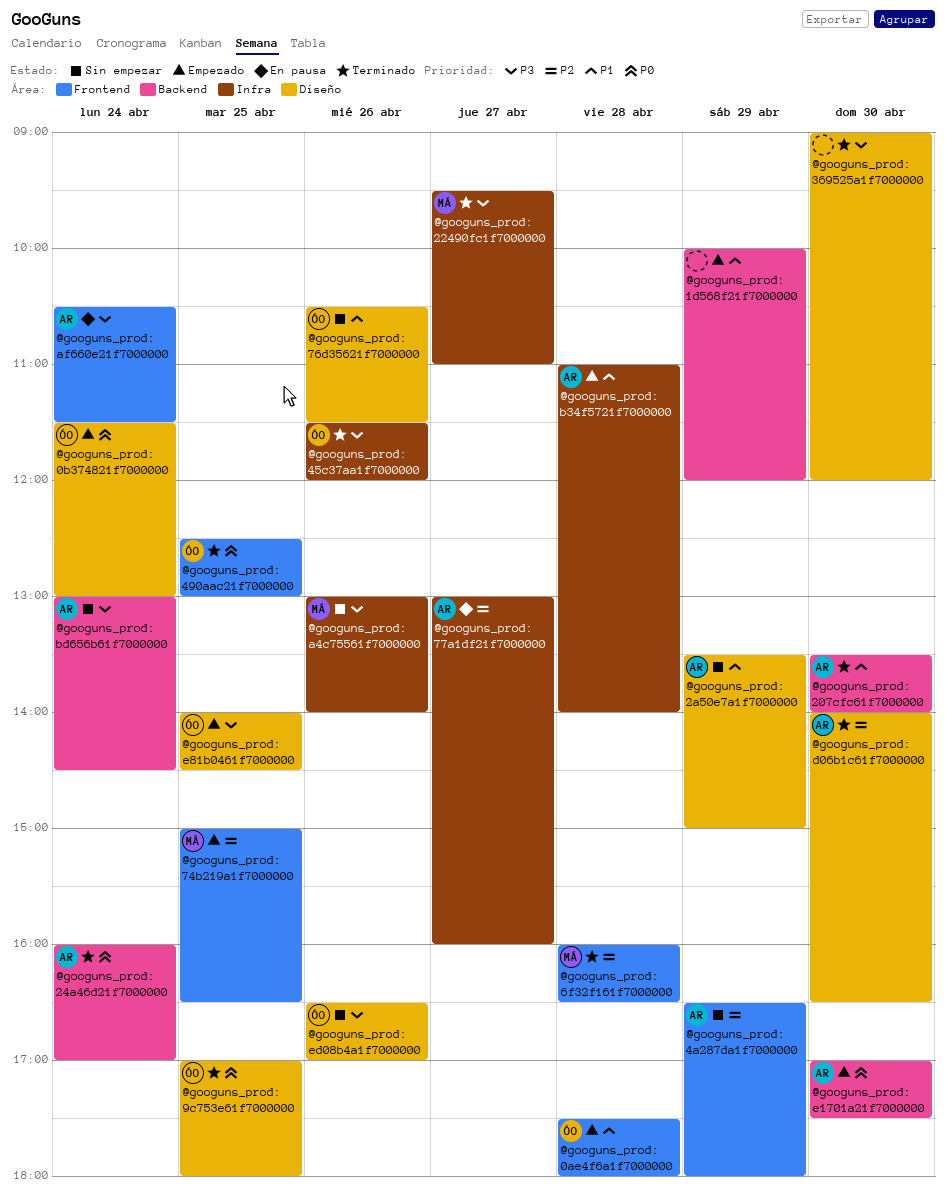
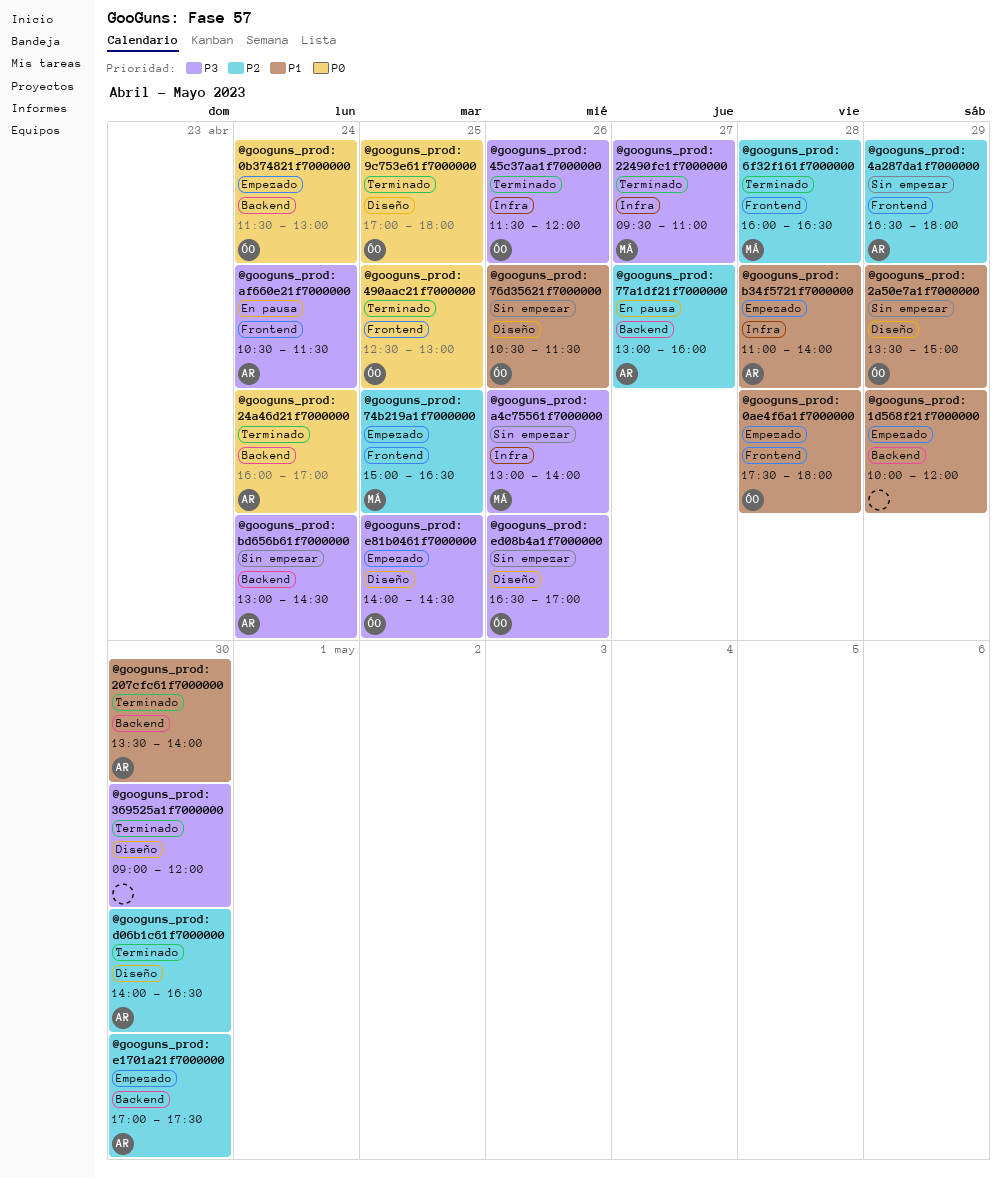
@googuns_prod: 0b374821f7000000, label: Diseño -> Backend
@googuns_prod: 2a50e7a1f7000000, owner: AR -> ÓO
@googuns_prod: 77a1df21f7000000, label: Infra -> Backend
@googuns_prod: e1701a21f7000000, priority: P0 -> P2

